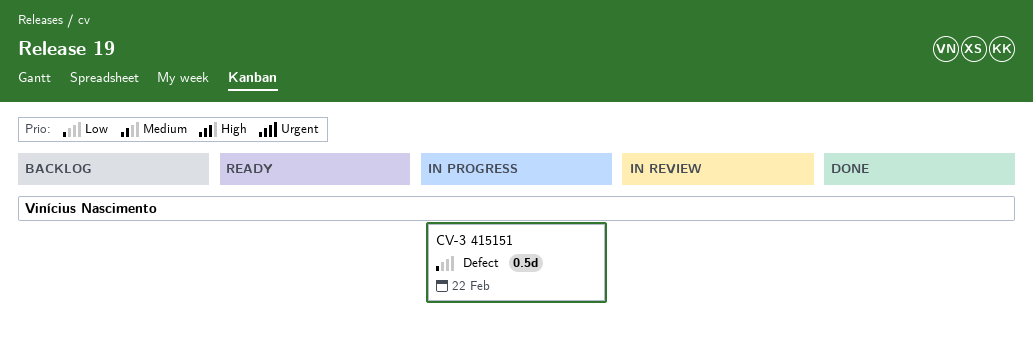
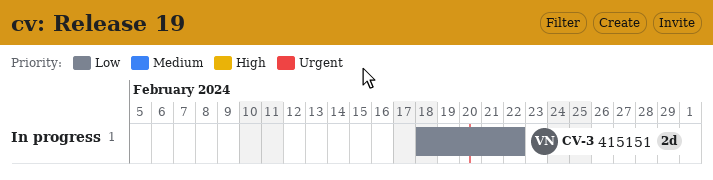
CV-3, estimate: 0.5d -> 2d

